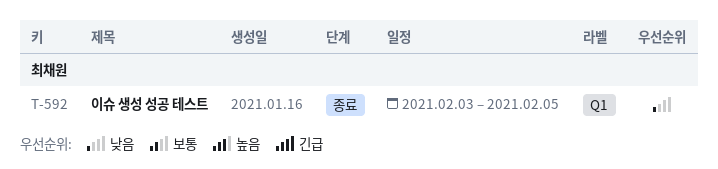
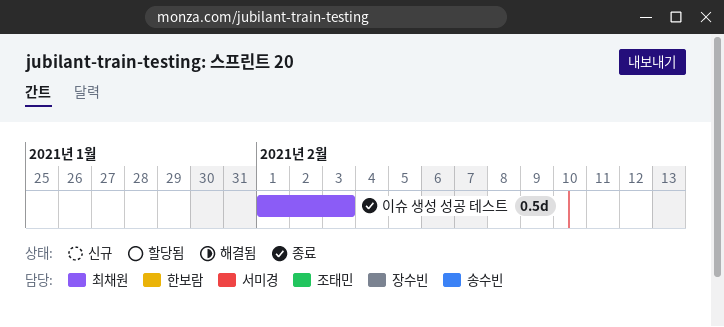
이슈 생성 성공 테스트, start: Feb 3 -> Feb 1
이슈 생성 성공 테스트, due: Feb 5 -> Feb 3

